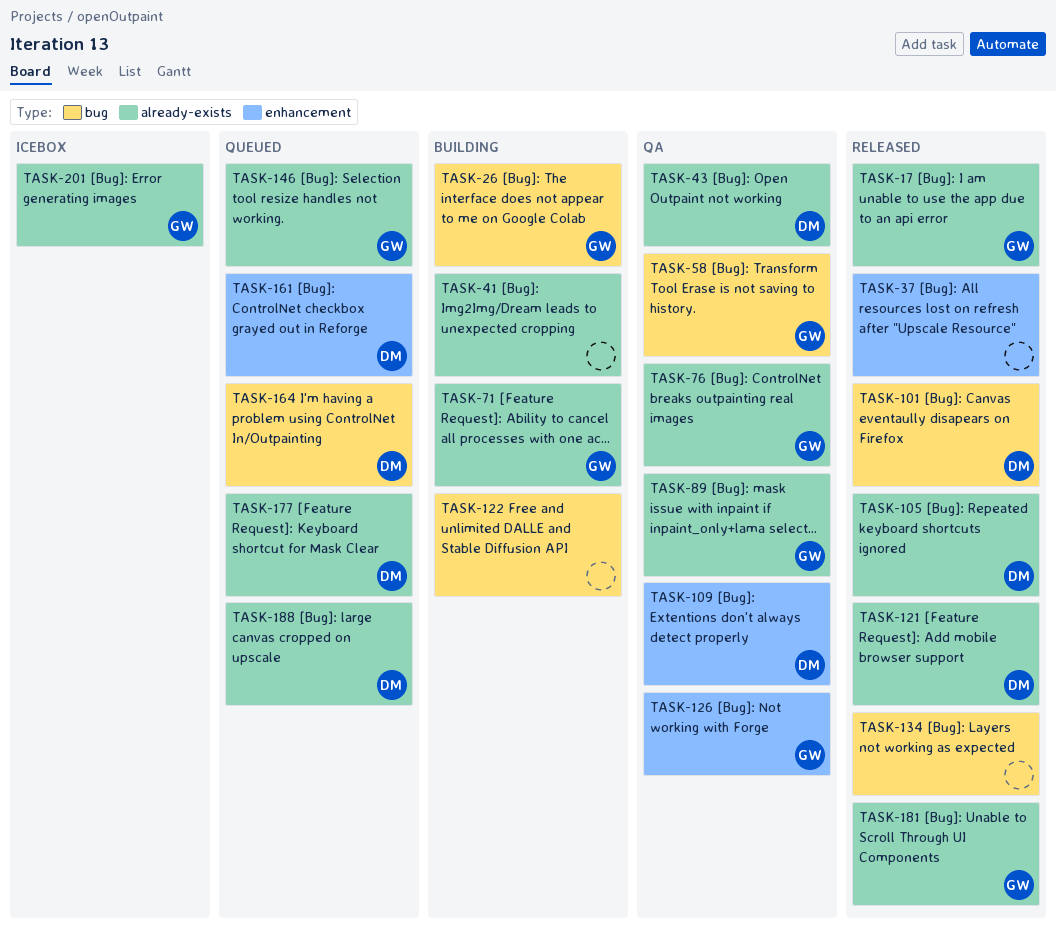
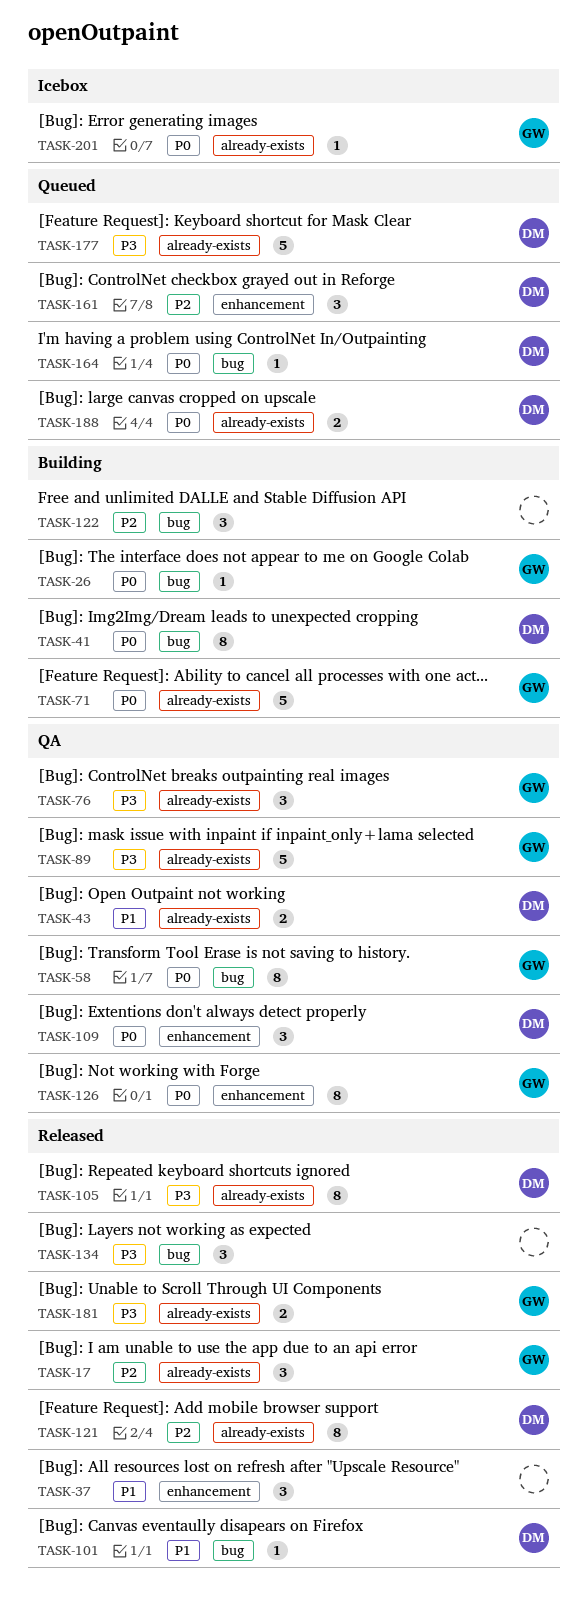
TASK-41, owner: none -> DM
TASK-41, label: already-exists -> bug
TASK-146: present -> none

